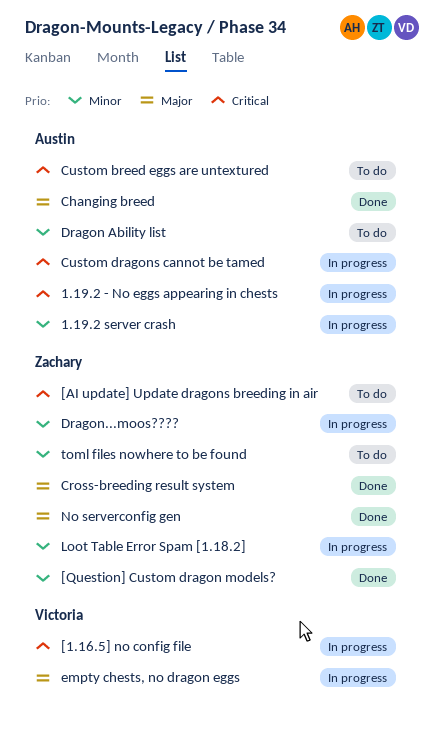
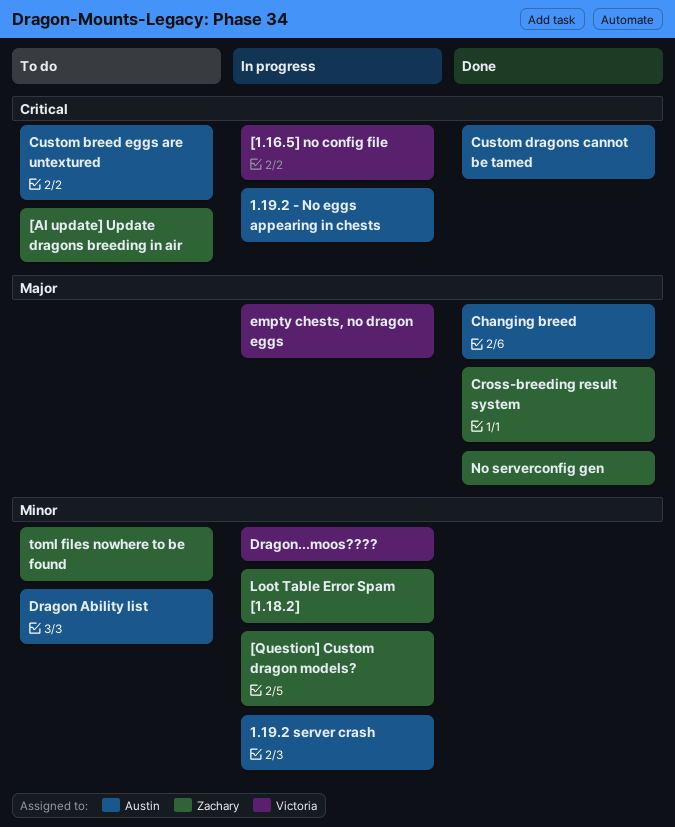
[Question] Custom dragon models?, status: Done -> In progress
Custom dragons cannot be tamed, status: In progress -> Done
Dragon...moos????, owner: Zachary -> Victoria

